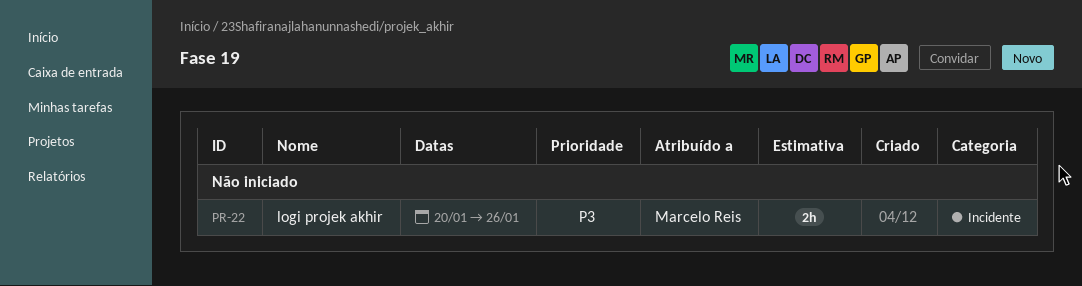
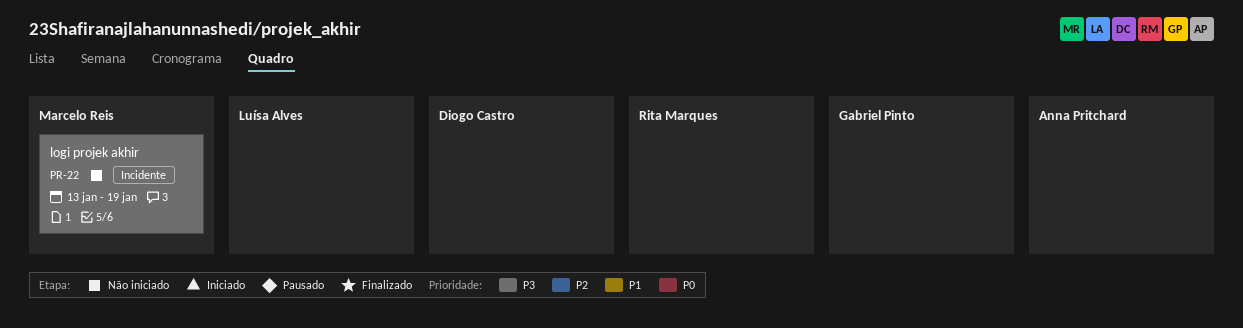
PR-22, start: Jan 20 -> Jan 13
PR-22, due: Jan 26 -> Jan 19

